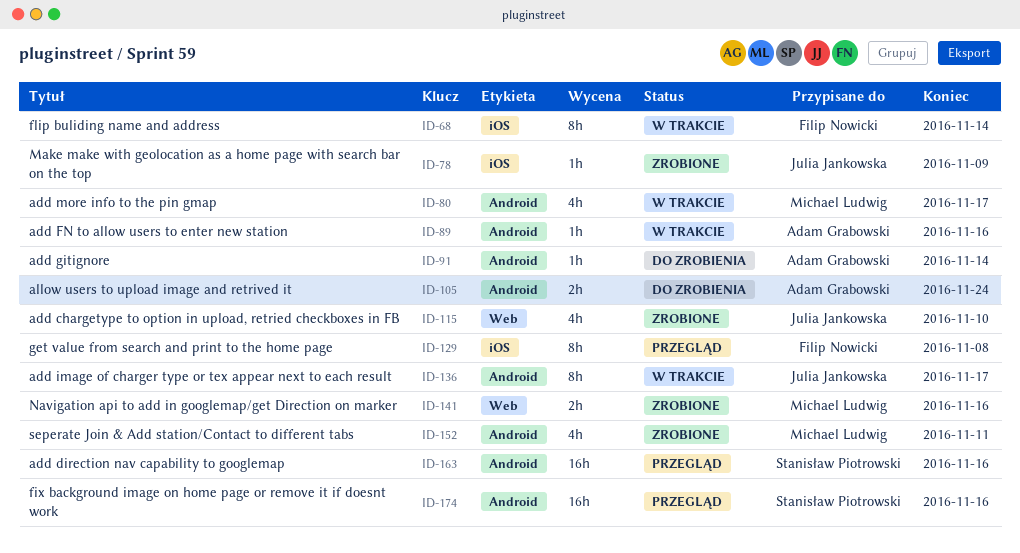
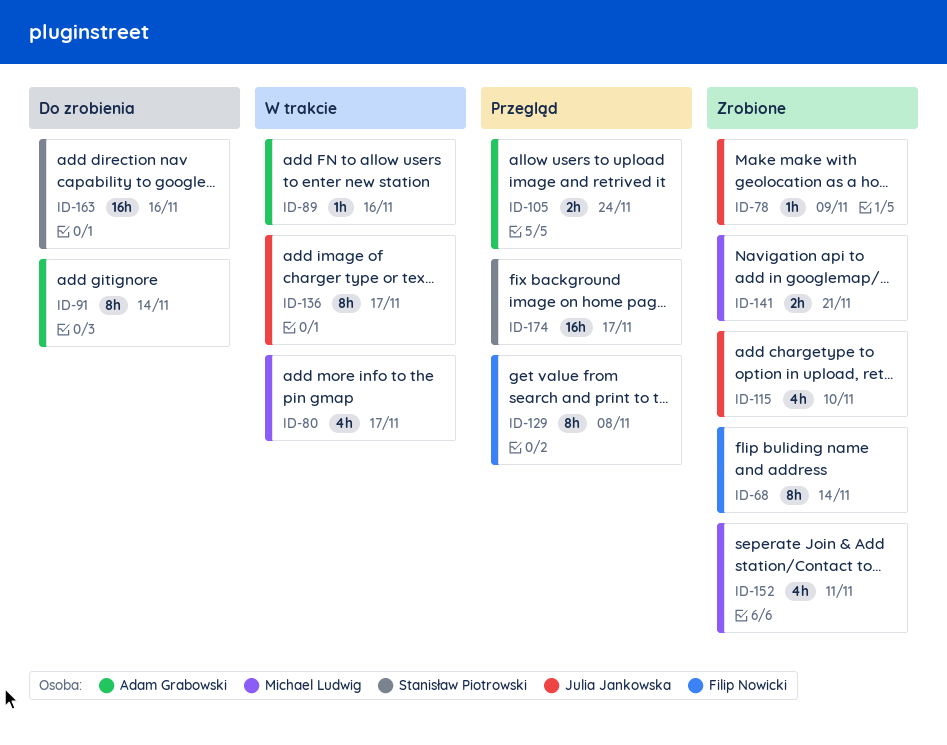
ID-68, status: W trakcie -> Zrobione
ID-91, estimate: 1h -> 8h
ID-105, status: Do zrobienia -> Przegląd
ID-141, due: Nov 16 -> Nov 21
ID-163, status: Przegląd -> Do zrobienia
ID-174, due: Nov 16 -> Nov 17

